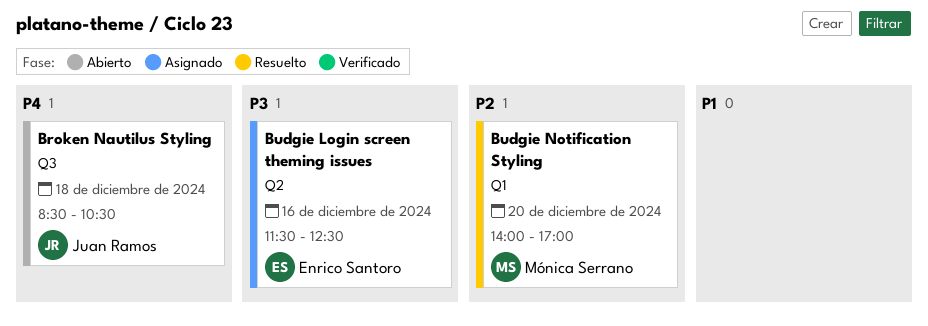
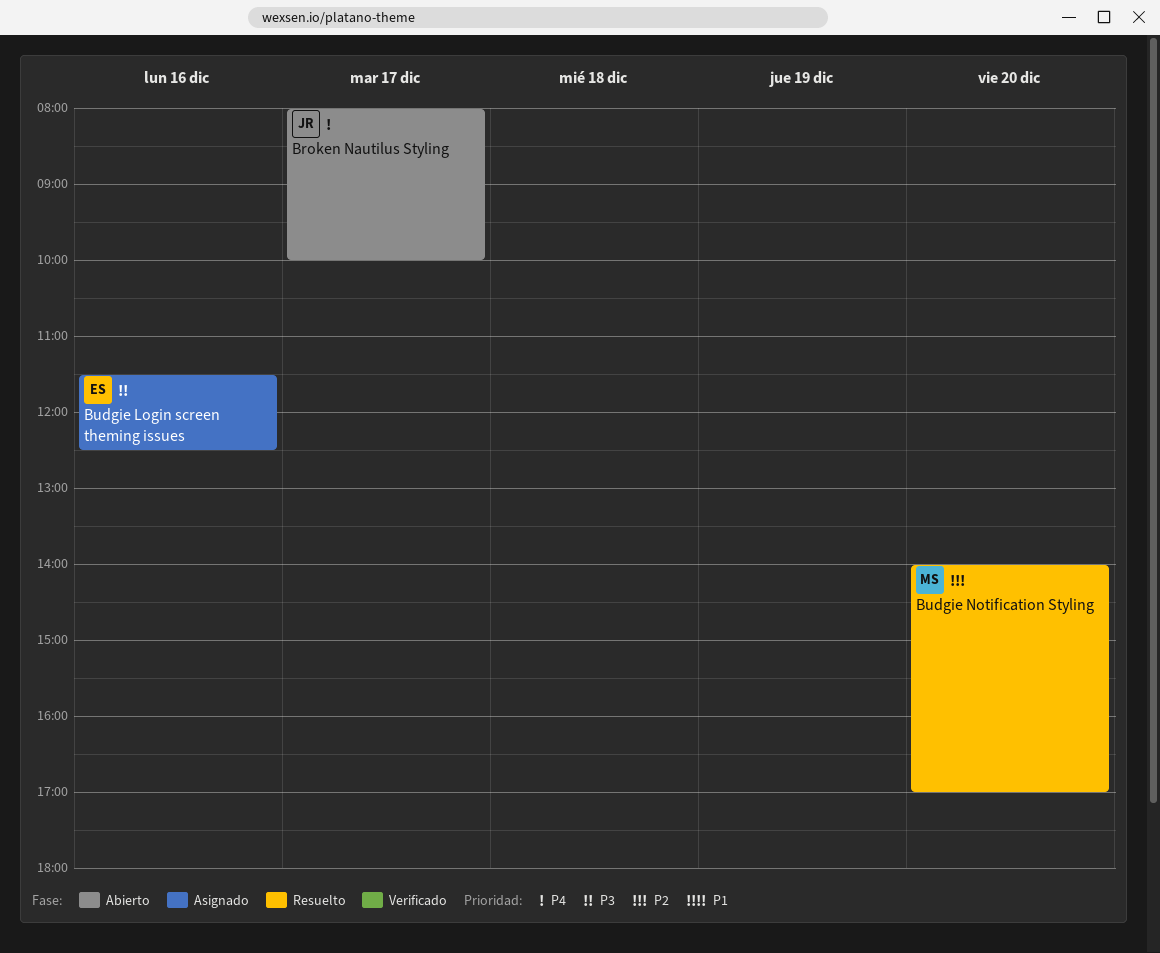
Broken Nautilus Styling, day: Dec 18 -> Dec 17
Broken Nautilus Styling, begins: 08:30 -> 08:00
Broken Nautilus Styling, ends: 10:30 -> 10:00

